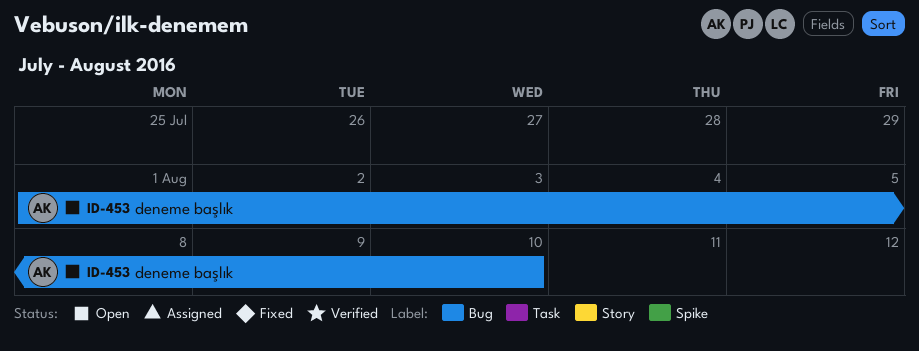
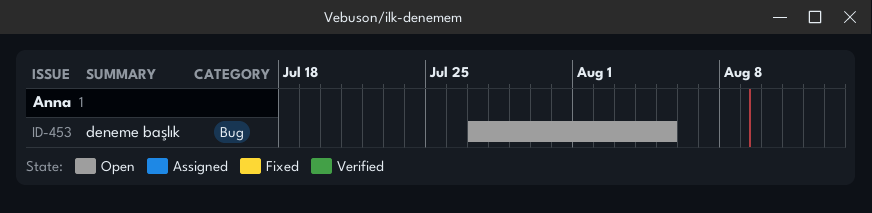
ID-453, start: Aug 1 -> Jul 27
ID-453, due: Aug 10 -> Aug 5

